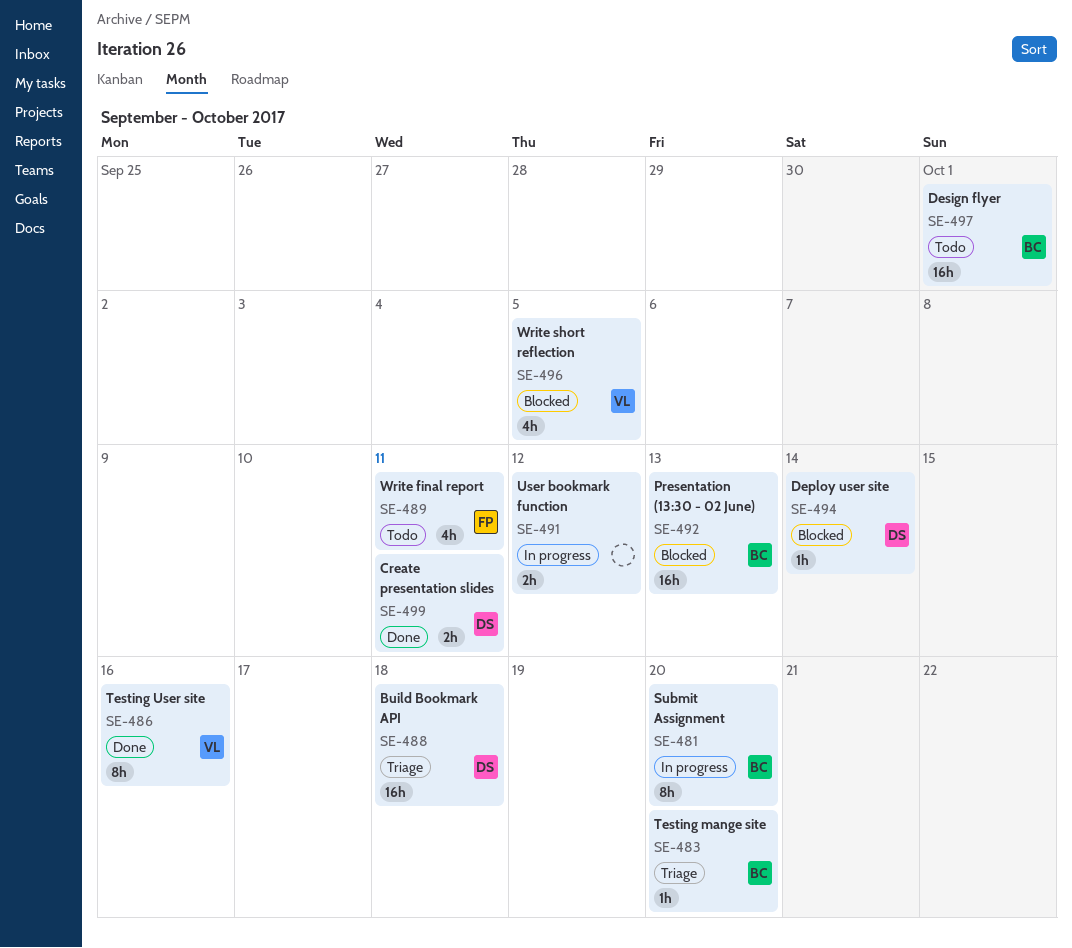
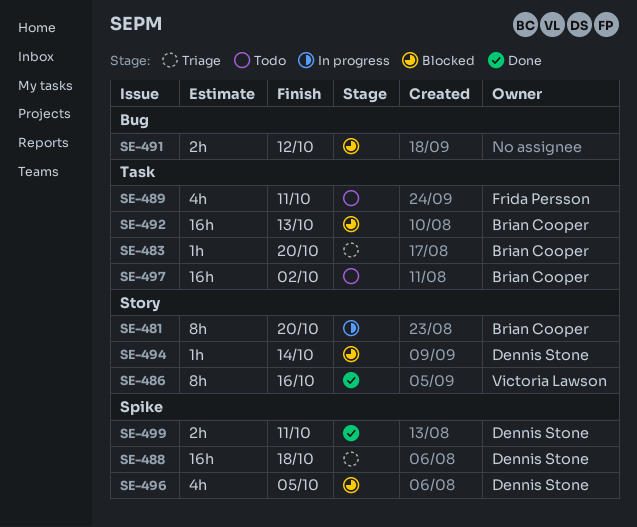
SE-491, status: In progress -> Blocked
SE-496, owner: Victoria Lawson -> Dennis Stone
SE-497, due: Oct 1 -> Oct 2

